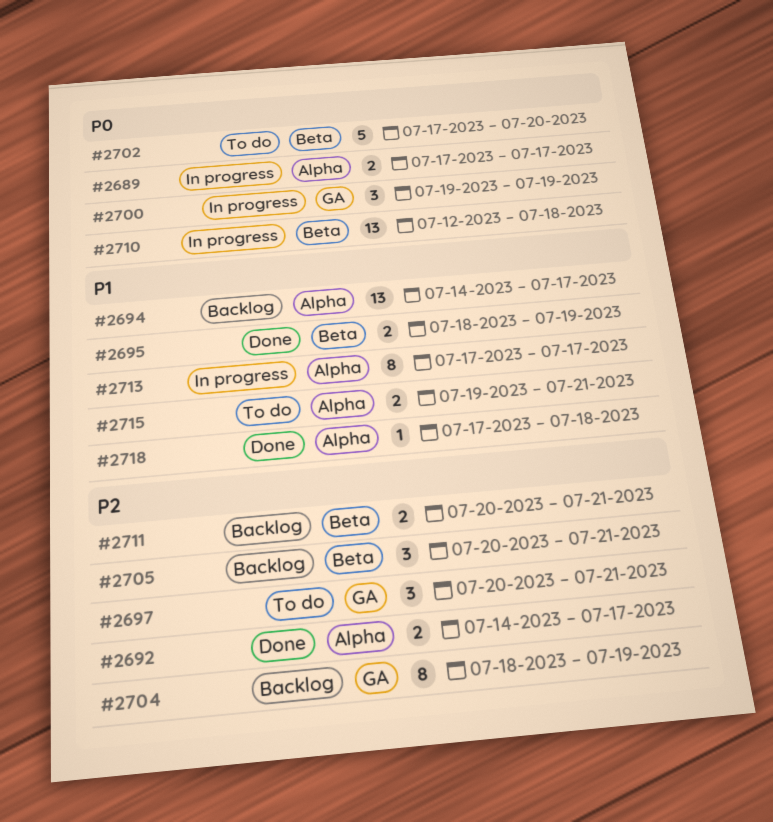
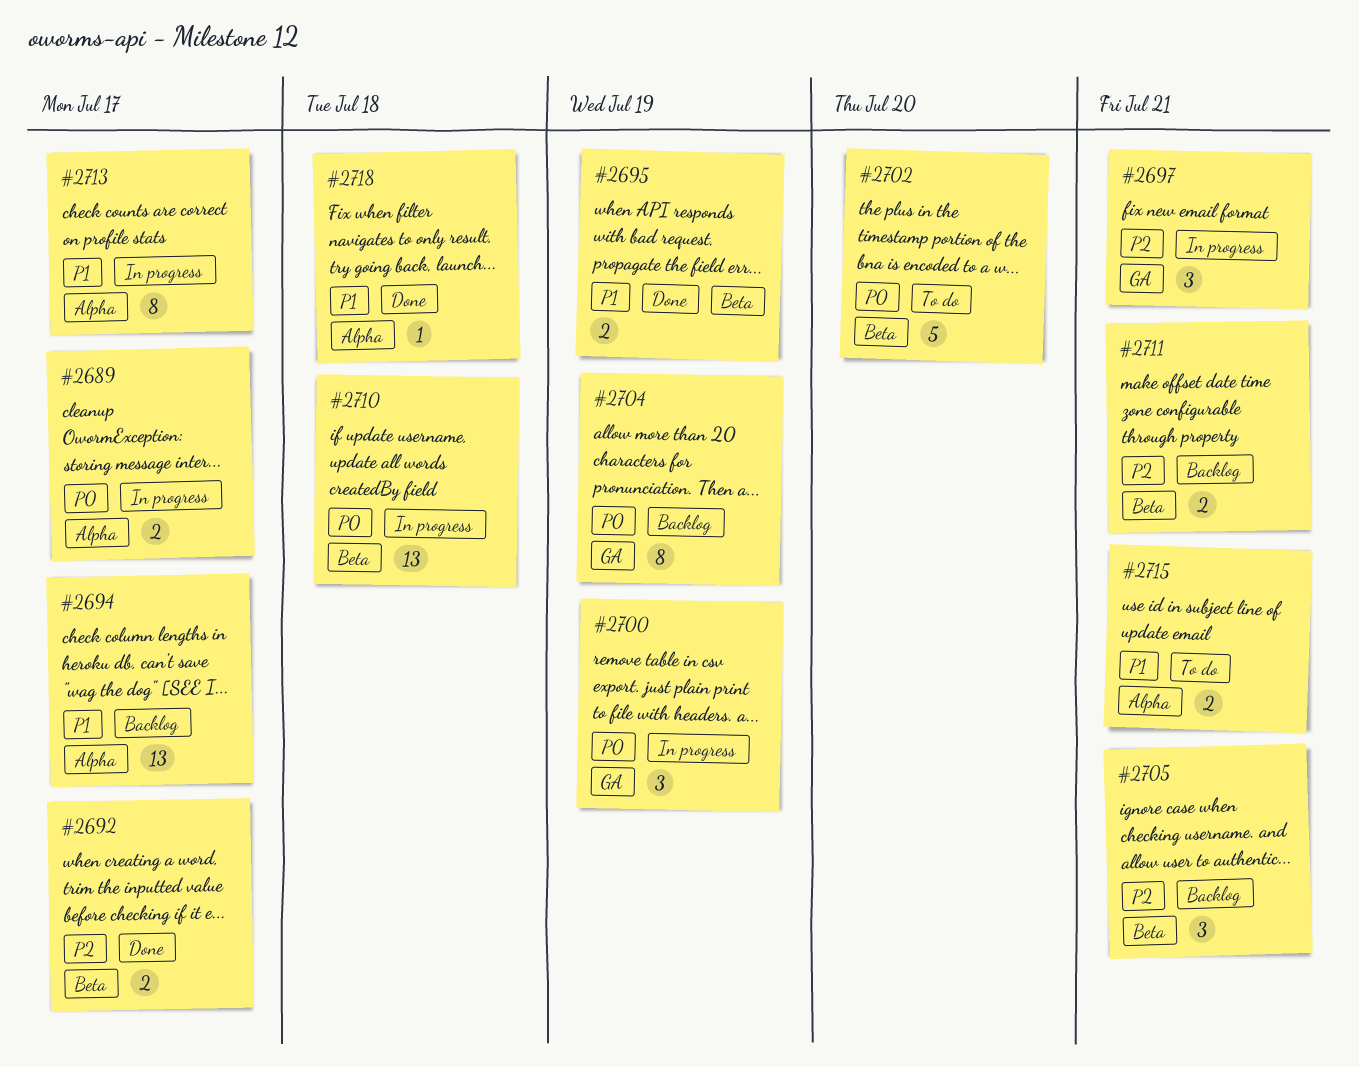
#2692, label: Alpha -> Beta
#2697, status: To do -> In progress
#2704, priority: P2 -> P0

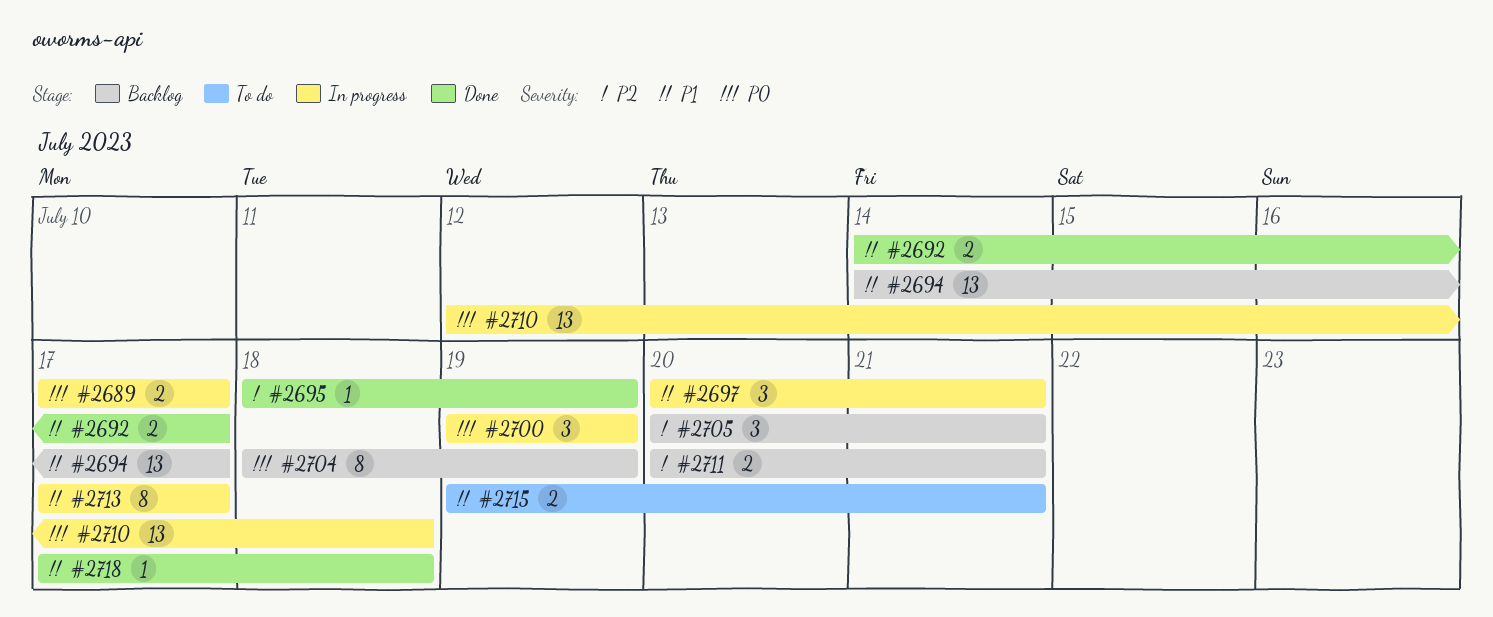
#2692, priority: P2 -> P1
#2695, priority: P1 -> P2
#2695, estimate: 2 -> 1
#2697, priority: P2 -> P1
#2702: present -> none

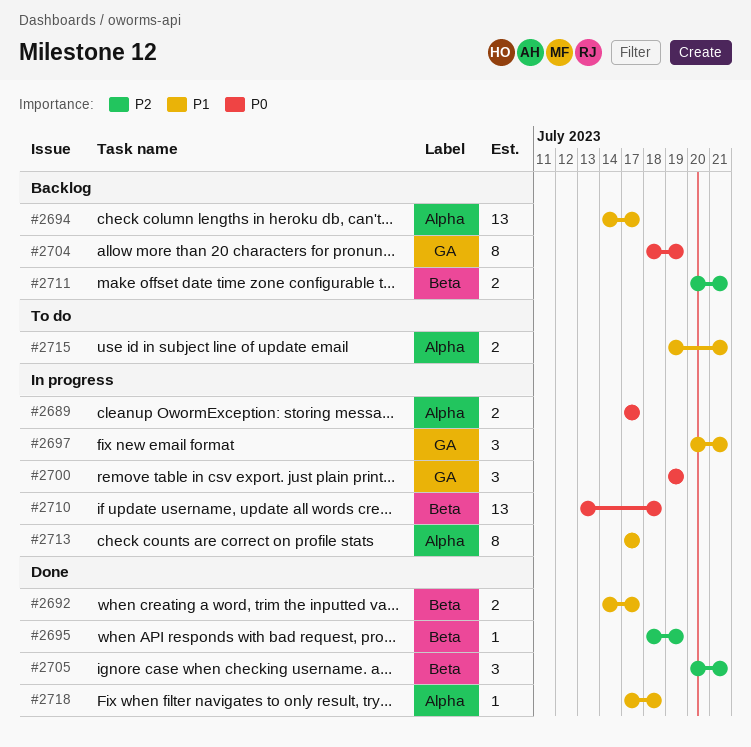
#2705, status: Backlog -> Done
#2710, start: Jul 12 -> Jul 13

